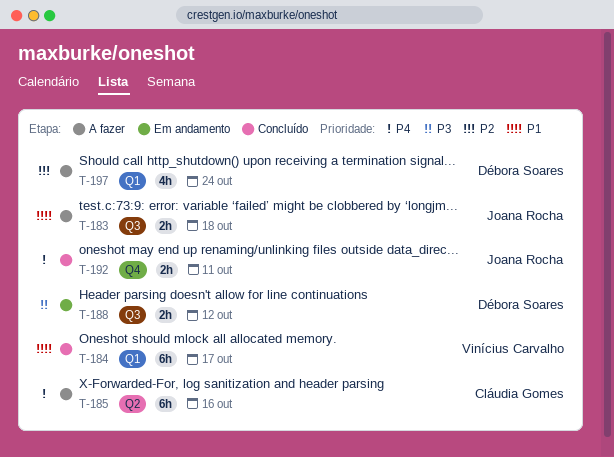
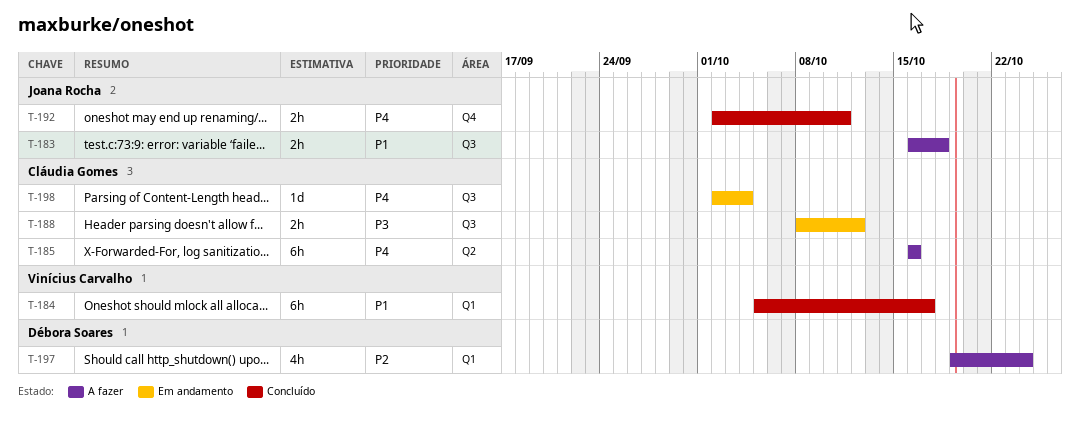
T-188, owner: Débora Soares -> Cláudia Gomes
T-198: none -> present

